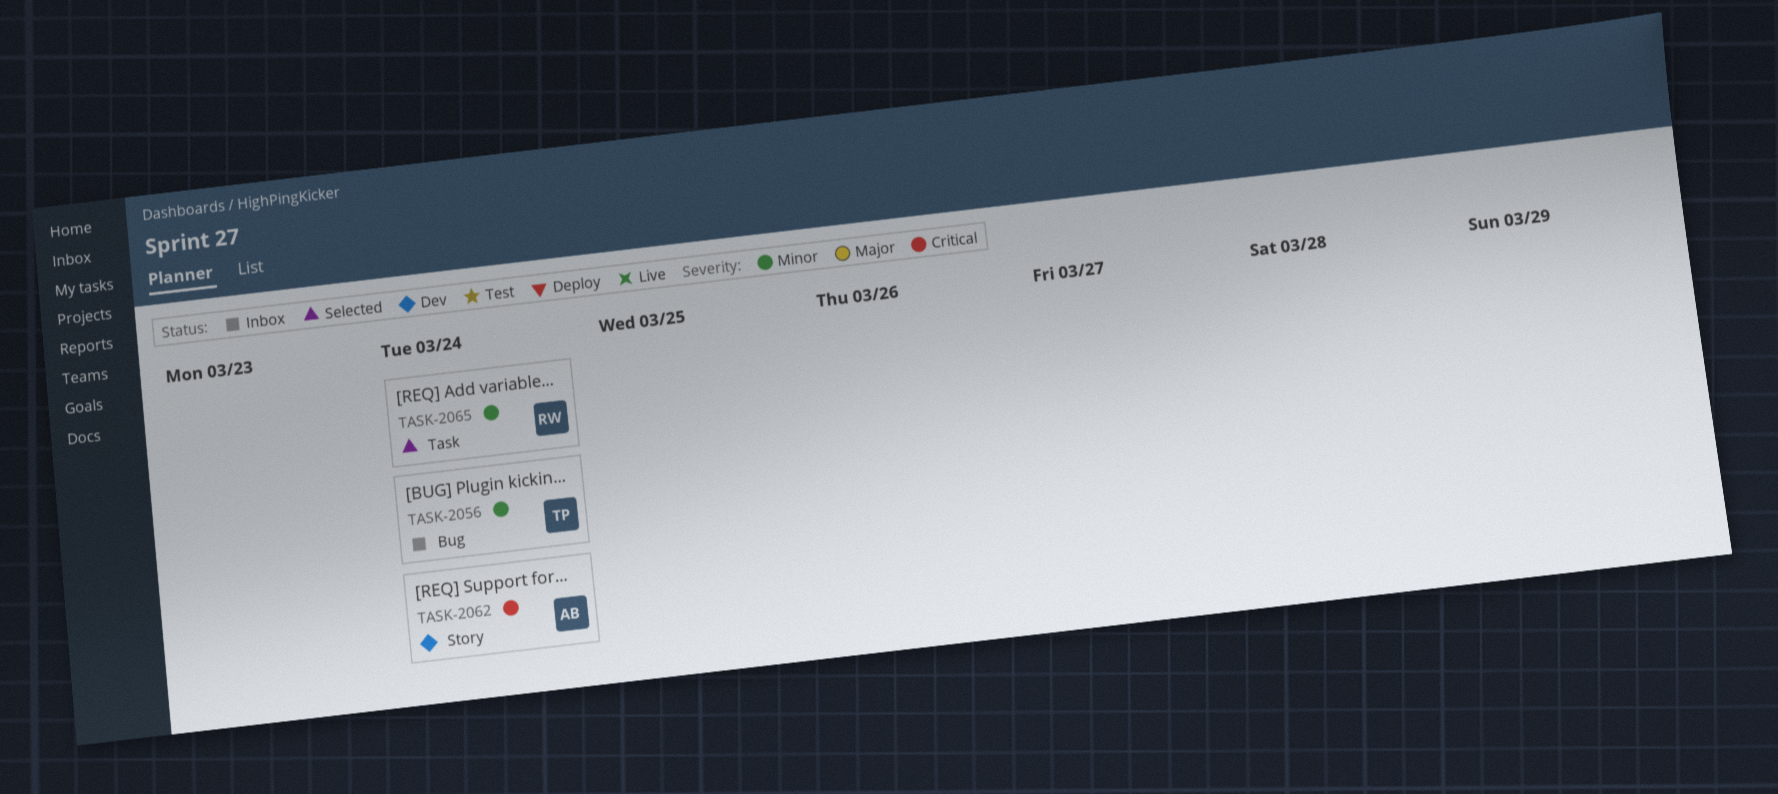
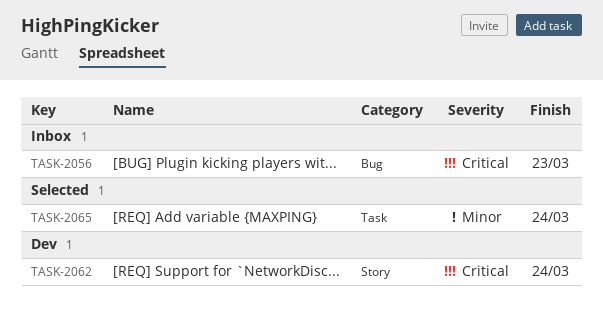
TASK-2056, priority: Minor -> Critical
TASK-2056, due: Mar 24 -> Mar 23

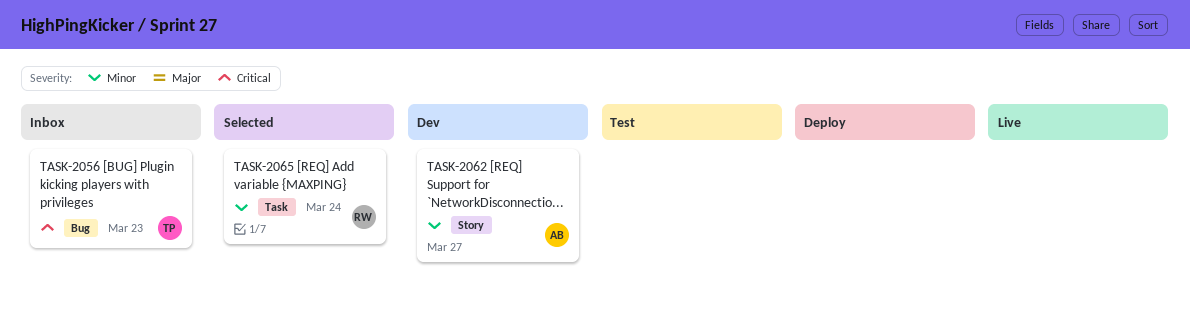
TASK-2062, priority: Critical -> Minor
TASK-2062, due: Mar 24 -> Mar 27

